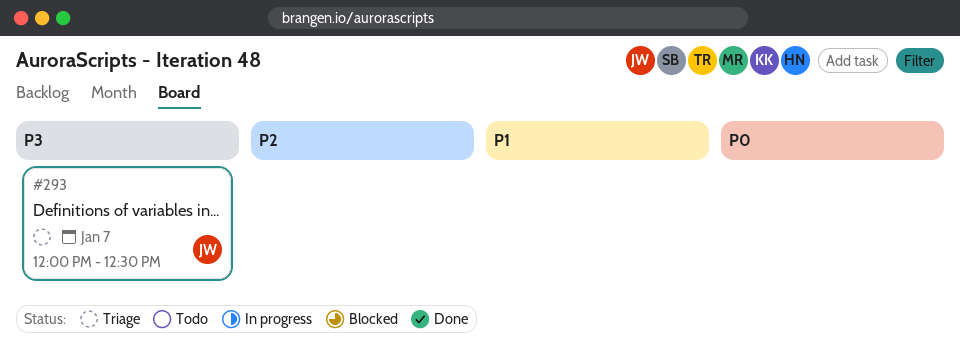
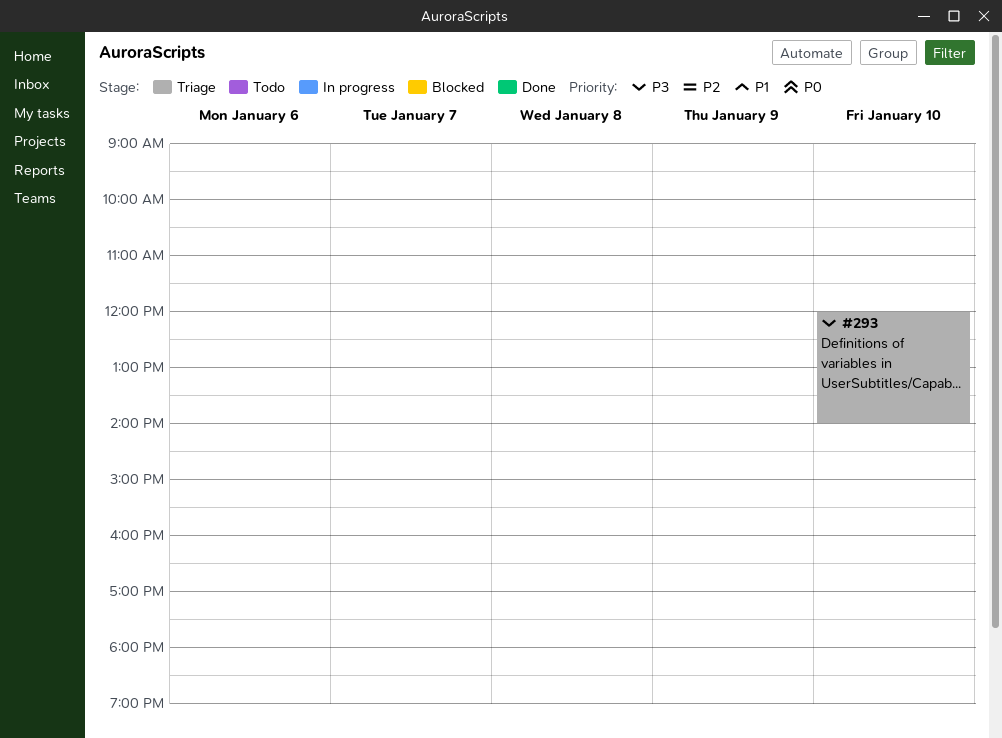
#293, day: Jan 7 -> Jan 10
#293, ends: 12:30 -> 14:00

